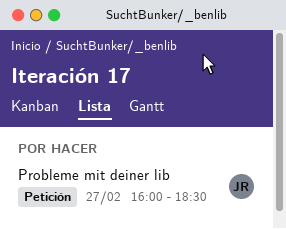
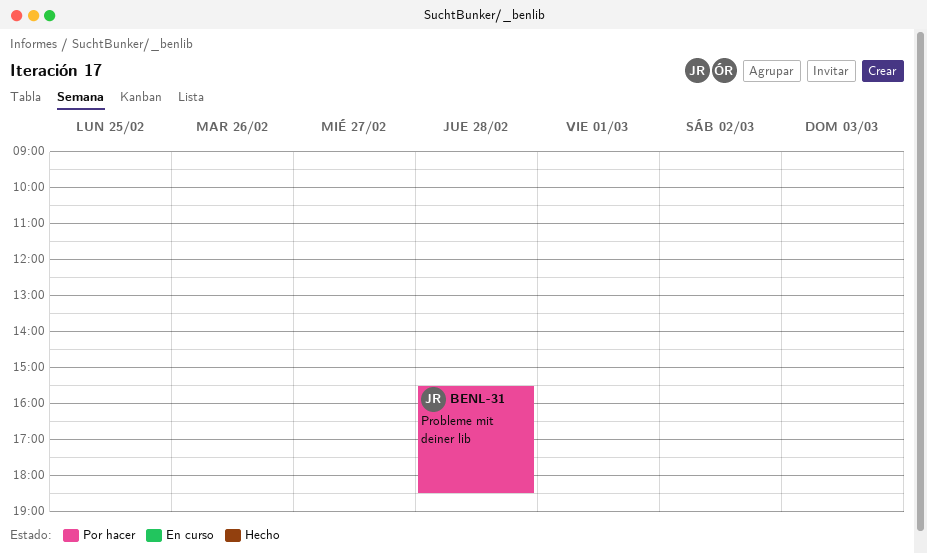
Probleme mit deiner lib, day: Feb 27 -> Feb 28
Probleme mit deiner lib, begins: 16:00 -> 15:30

